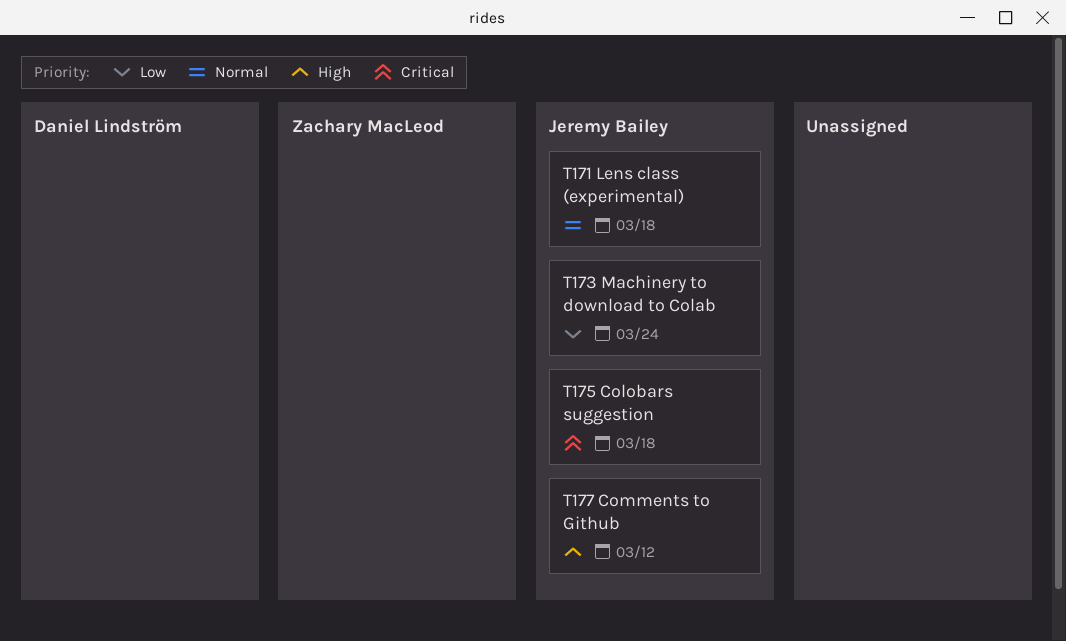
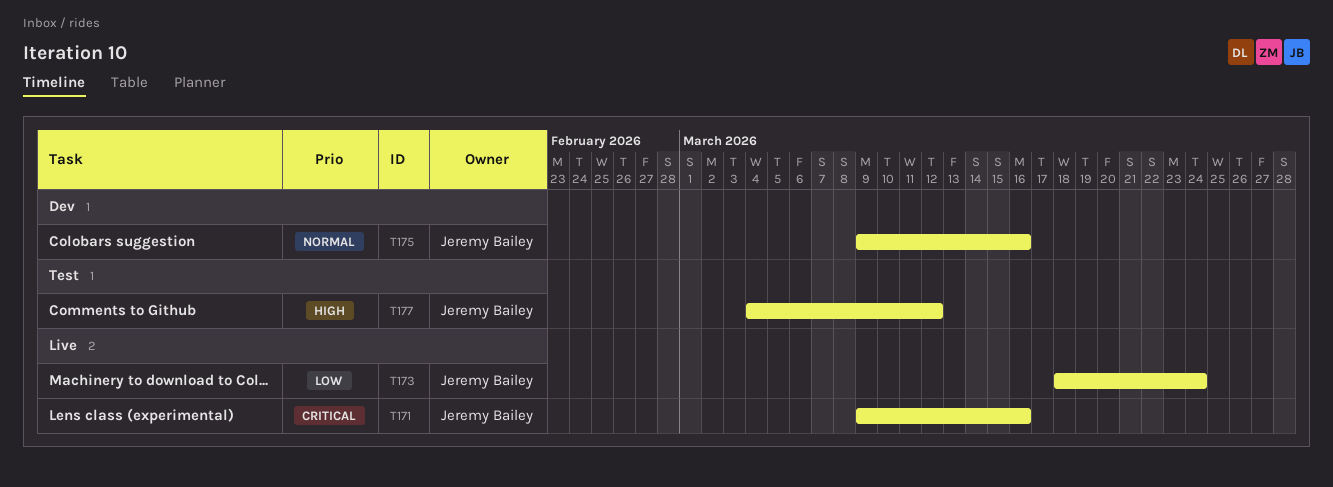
T171, priority: Normal -> Critical
T171, due: Mar 18 -> Mar 16
T175, priority: Critical -> Normal
T175, due: Mar 18 -> Mar 16

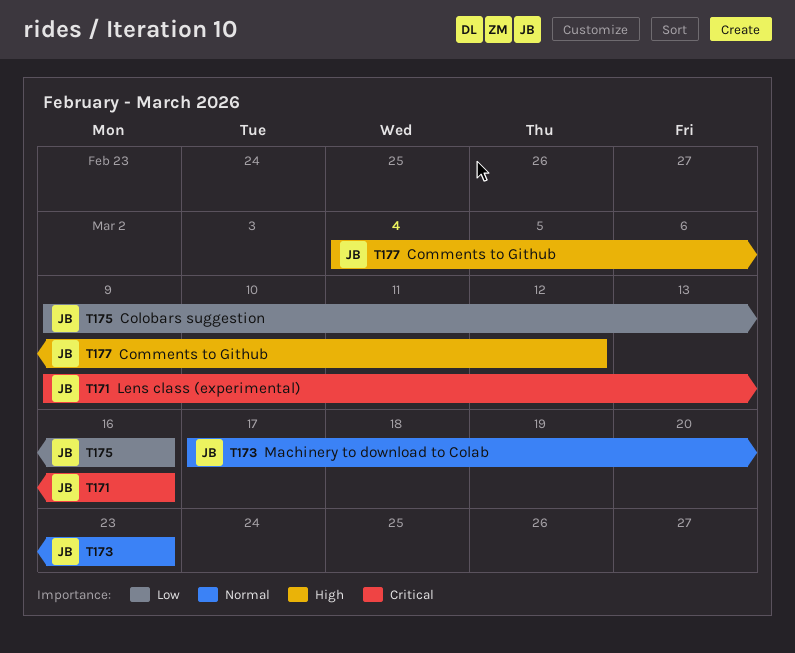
T173, priority: Low -> Normal
T173, start: Mar 18 -> Mar 17
T173, due: Mar 24 -> Mar 23
T175, priority: Normal -> Low

